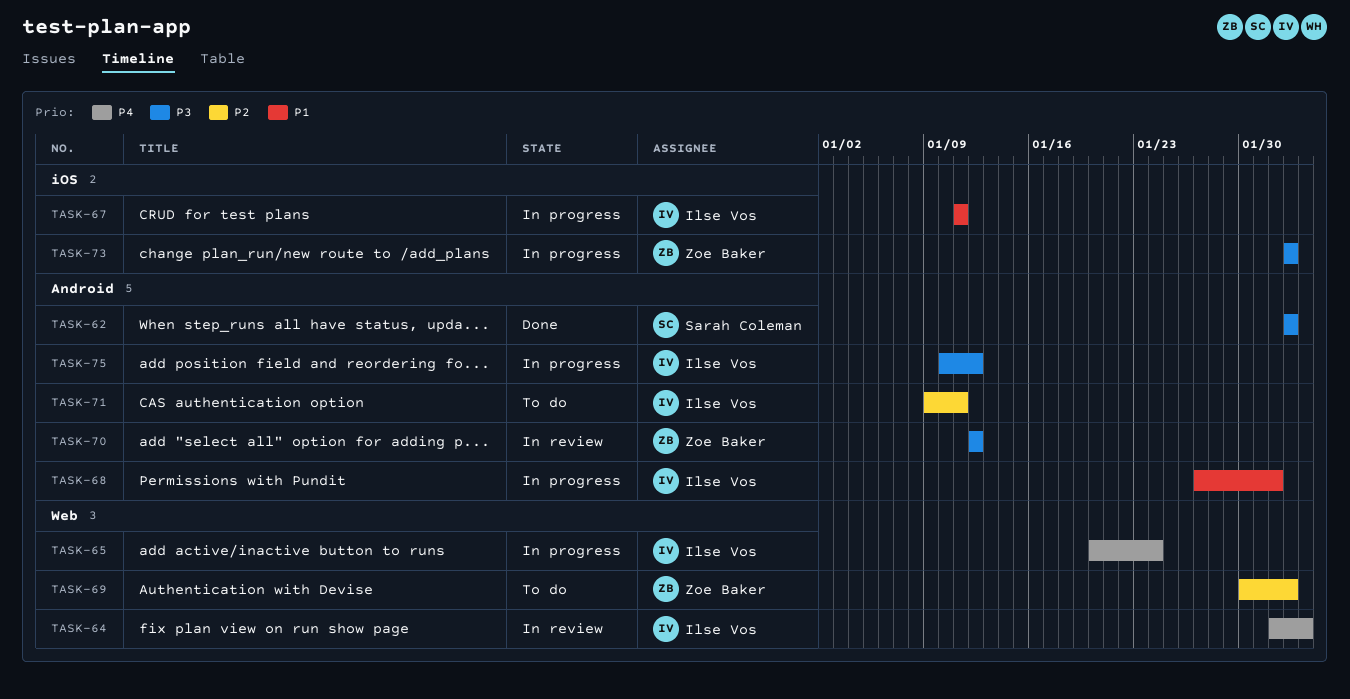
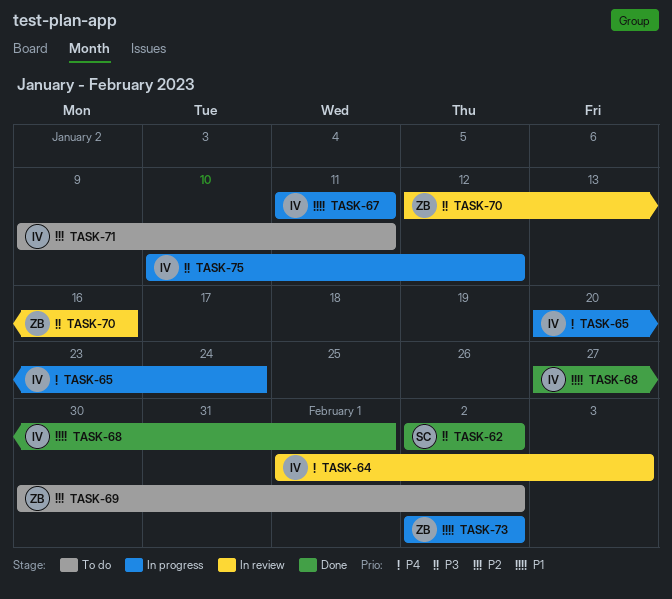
TASK-68, status: In progress -> Done
TASK-70, due: Jan 12 -> Jan 16
TASK-73, priority: P3 -> P1

